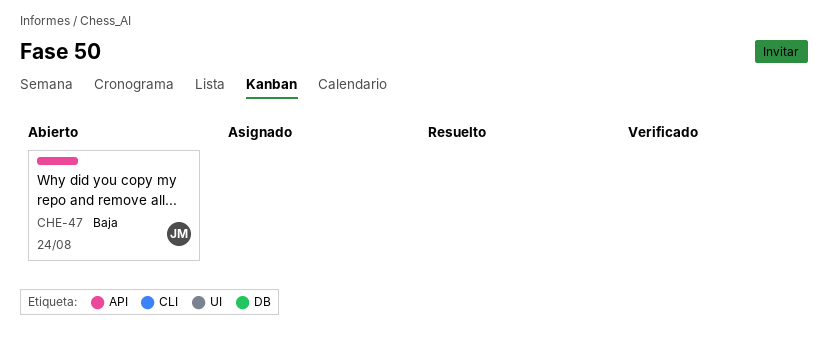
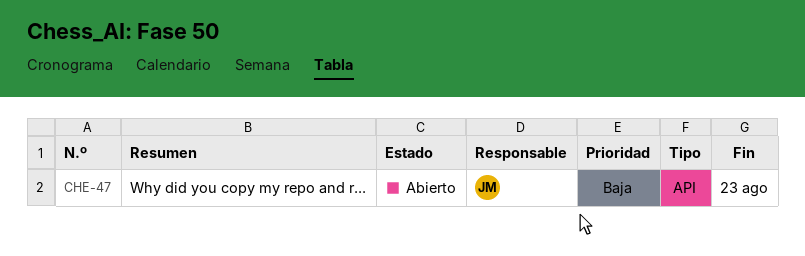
CHE-47, due: Aug 24 -> Aug 23

